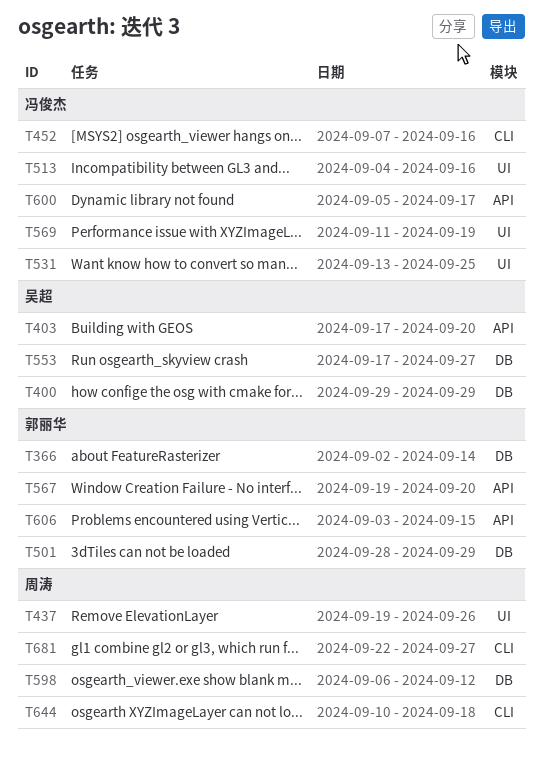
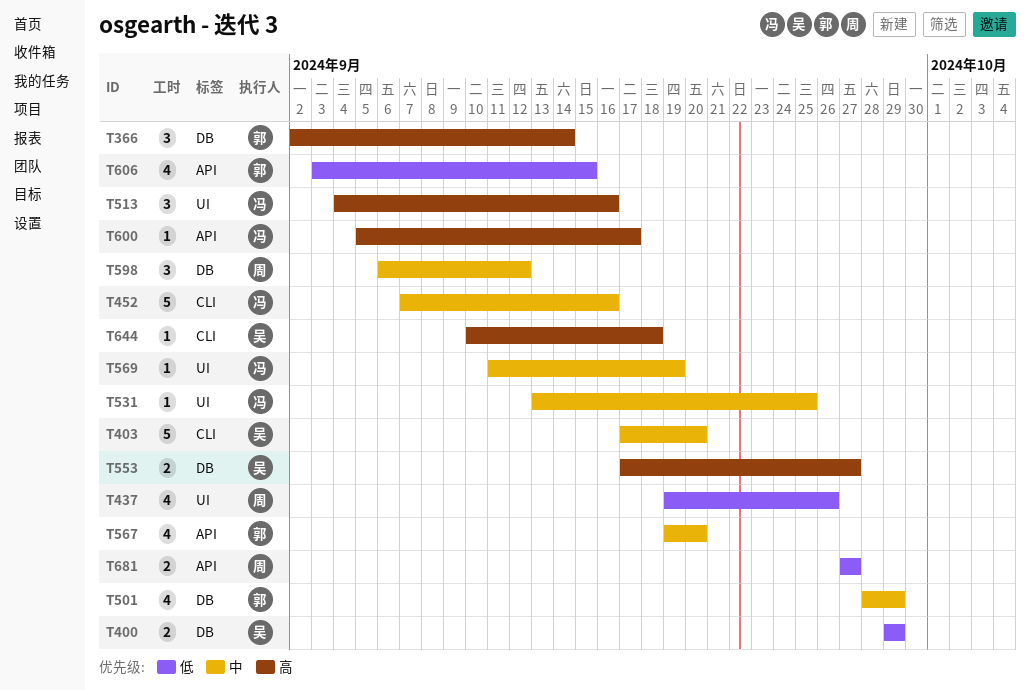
T403, label: API -> CLI
T644, owner: 周涛 -> 吴超
T681, label: CLI -> API
T681, start: Sep 22 -> Sep 27

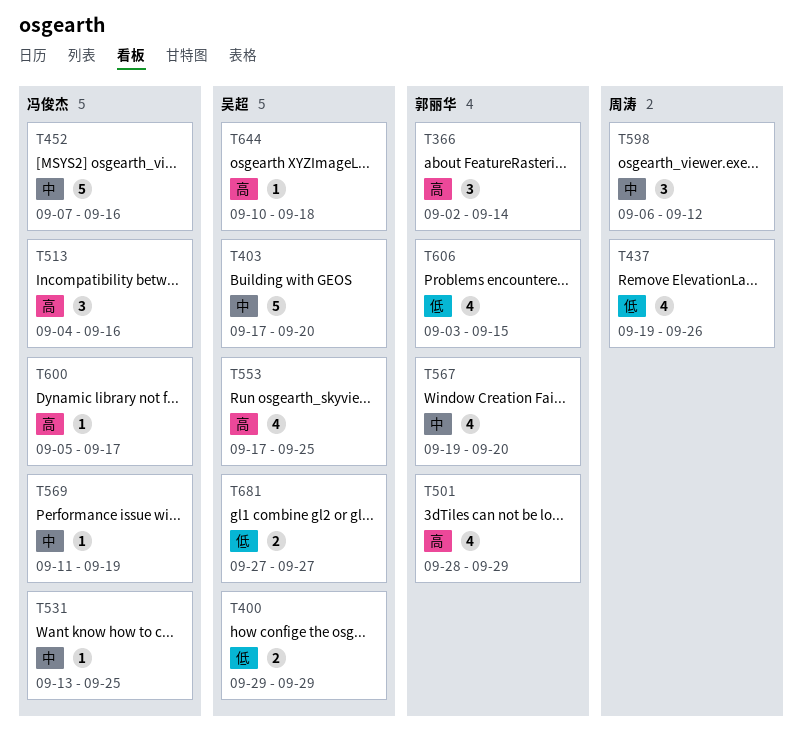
T501, priority: 中 -> 高
T553, estimate: 2 -> 4
T553, due: Sep 27 -> Sep 25
T681, owner: 周涛 -> 吴超

